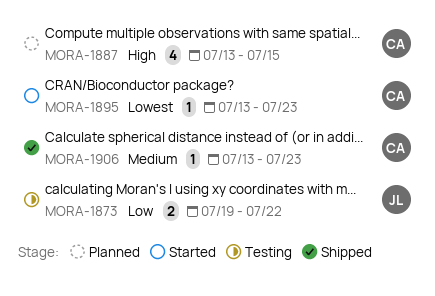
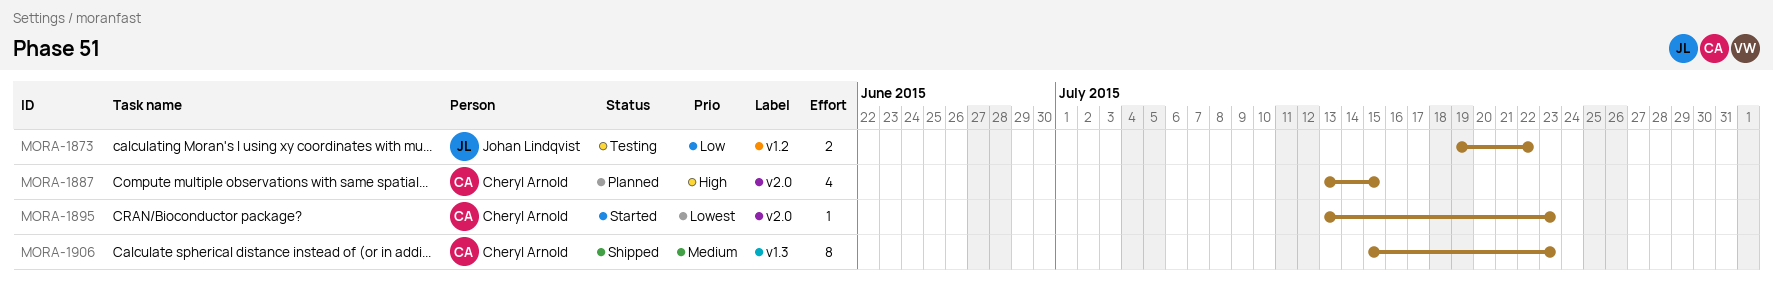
MORA-1906, estimate: 1 -> 8
MORA-1906, start: Jul 13 -> Jul 15

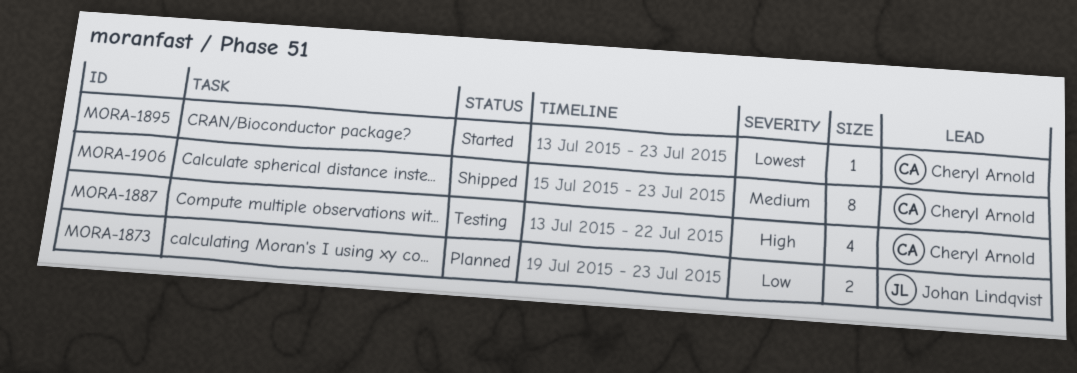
MORA-1873, status: Testing -> Planned
MORA-1873, due: Jul 22 -> Jul 23
MORA-1887, status: Planned -> Testing
MORA-1887, due: Jul 15 -> Jul 22

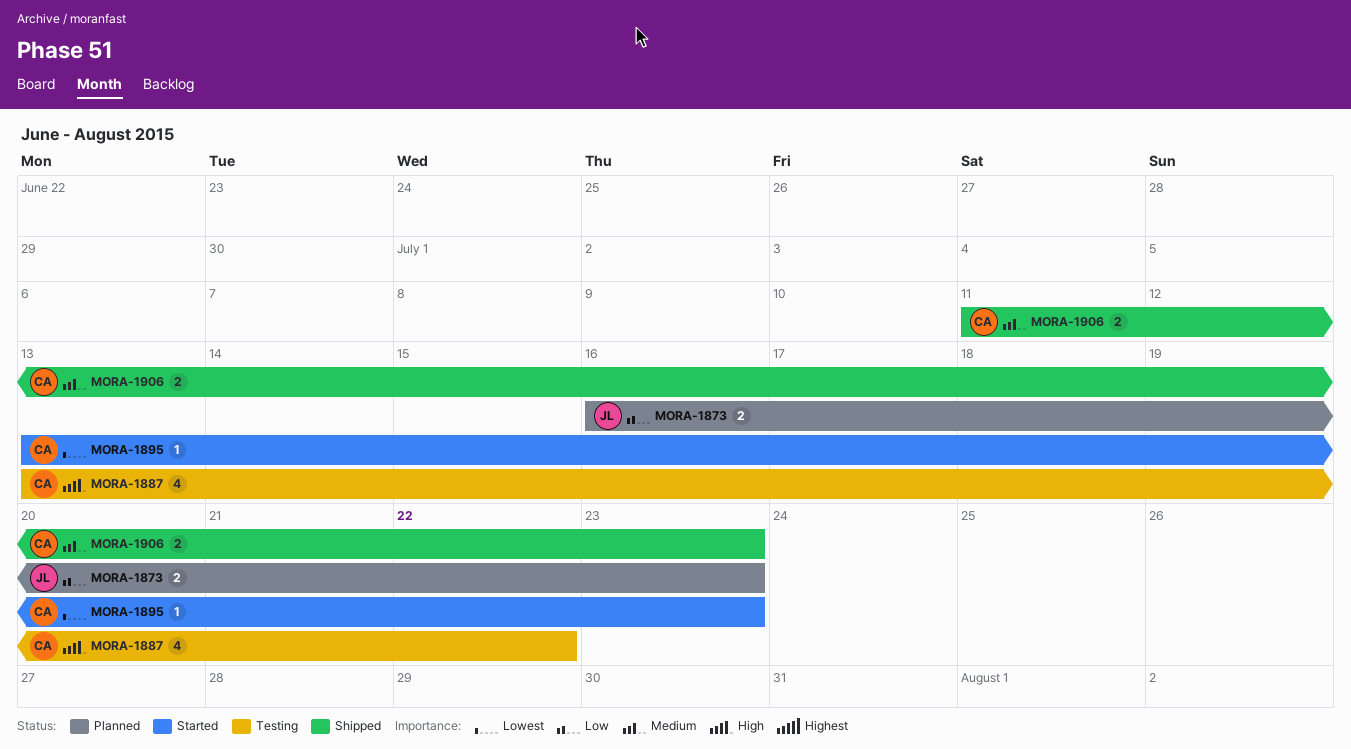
MORA-1873, start: Jul 19 -> Jul 16
MORA-1906, estimate: 8 -> 2
MORA-1906, start: Jul 15 -> Jul 11

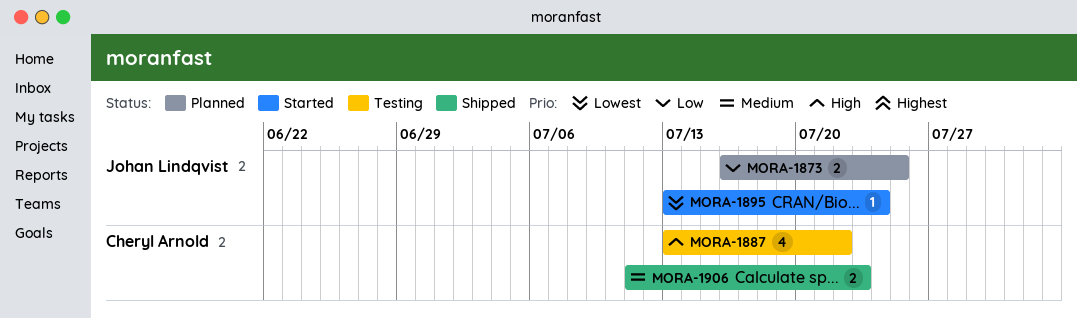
MORA-1873, due: Jul 23 -> Jul 25
MORA-1895, owner: Cheryl Arnold -> Johan Lindqvist
MORA-1895, due: Jul 23 -> Jul 24

